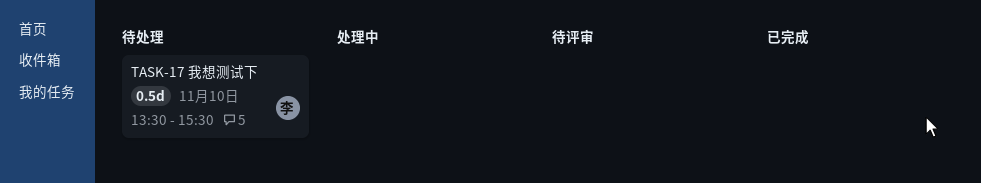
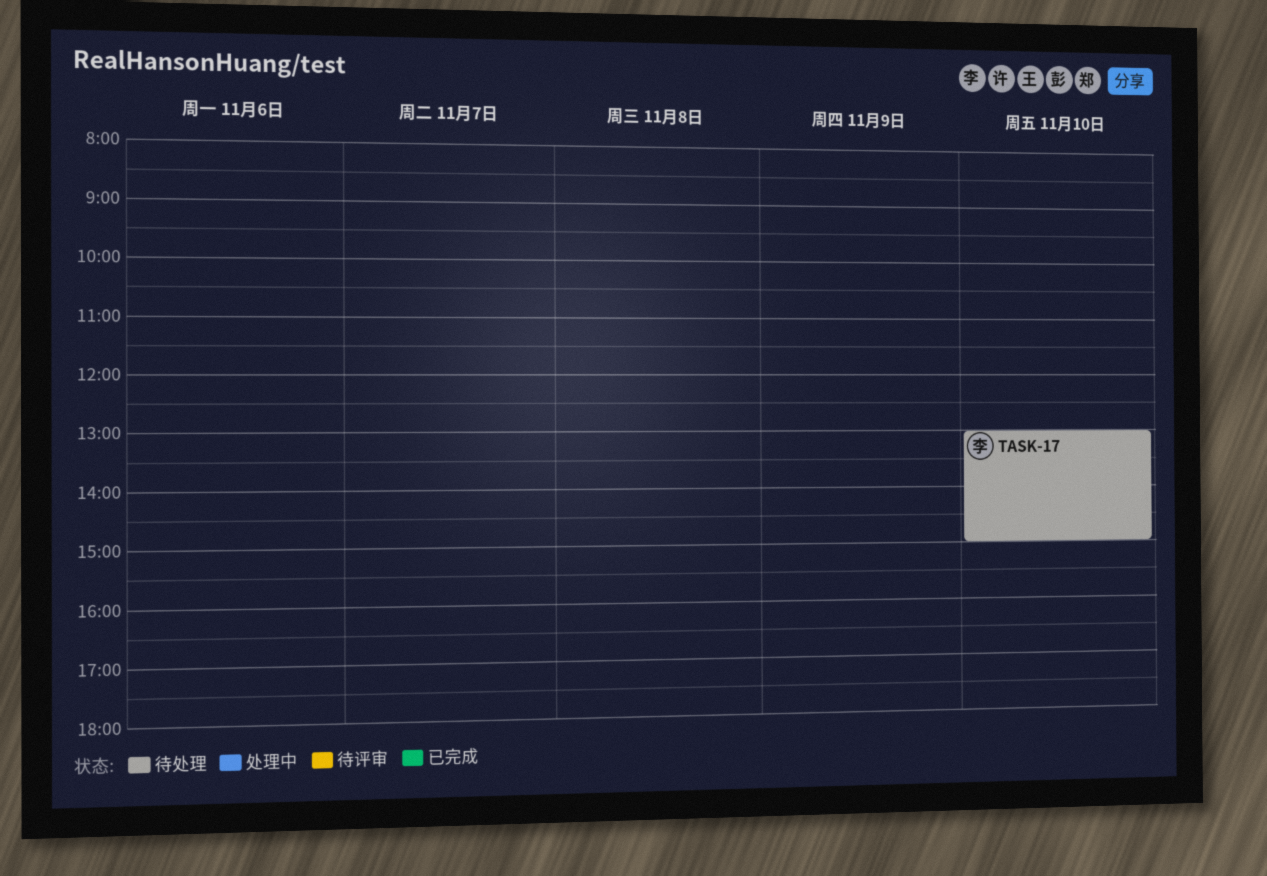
TASK-17, begins: 13:30 -> 13:00
TASK-17, ends: 15:30 -> 15:00

